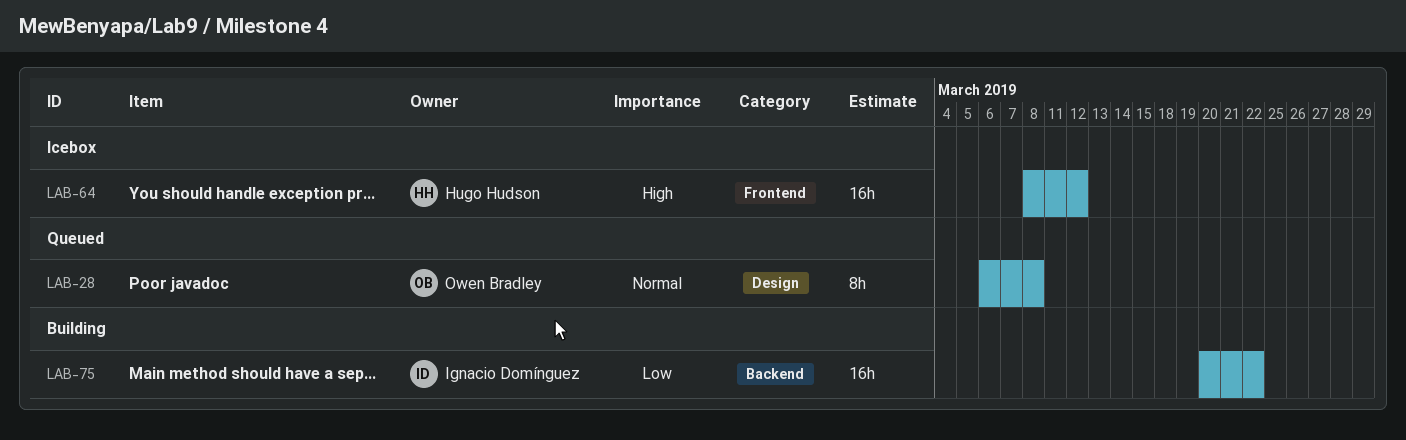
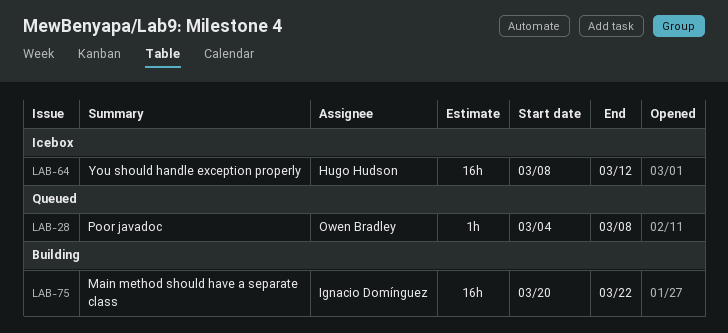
LAB-28, estimate: 8h -> 1h
LAB-28, start: Mar 6 -> Mar 4

